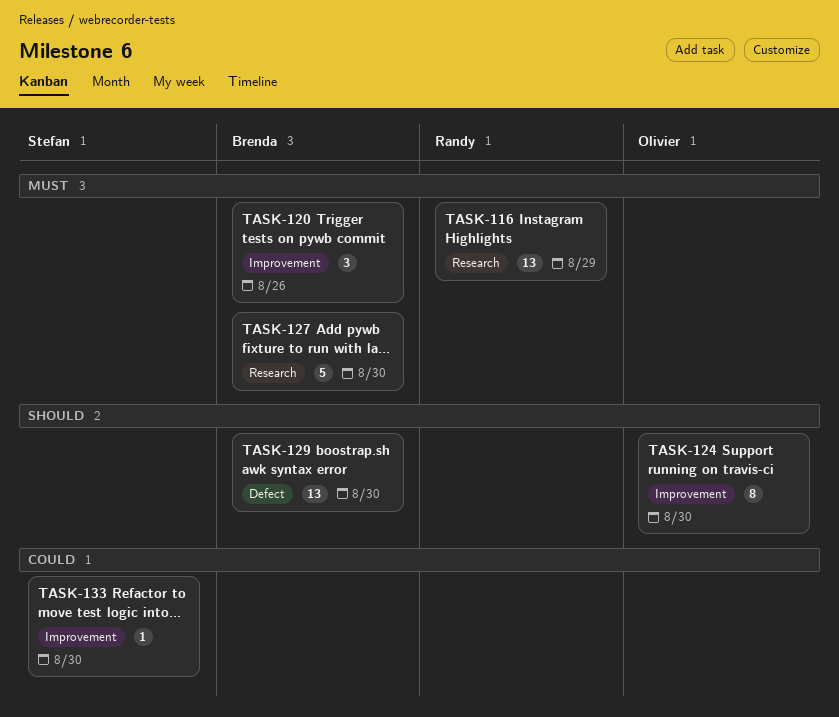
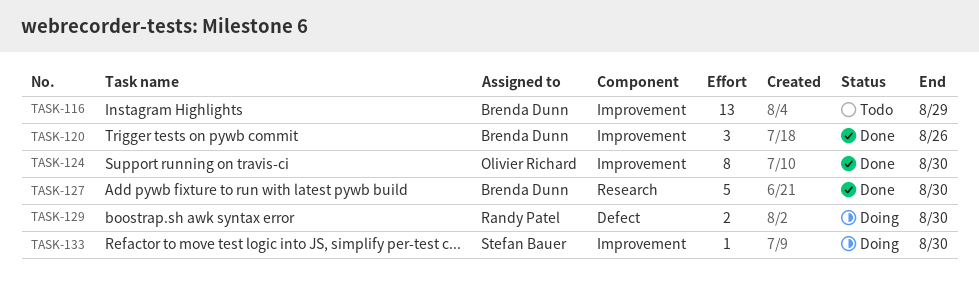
TASK-116, owner: Randy Patel -> Brenda Dunn
TASK-116, label: Research -> Improvement
TASK-129, owner: Brenda Dunn -> Randy Patel
TASK-129, estimate: 13 -> 2

